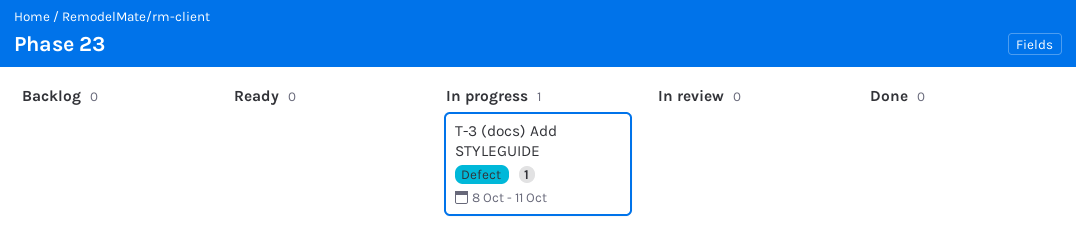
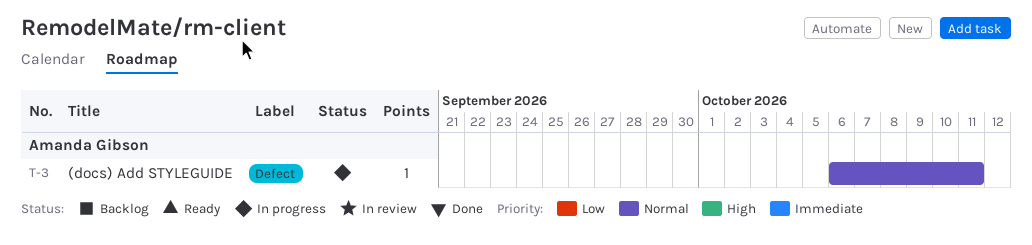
T-3, start: Oct 8 -> Oct 6

